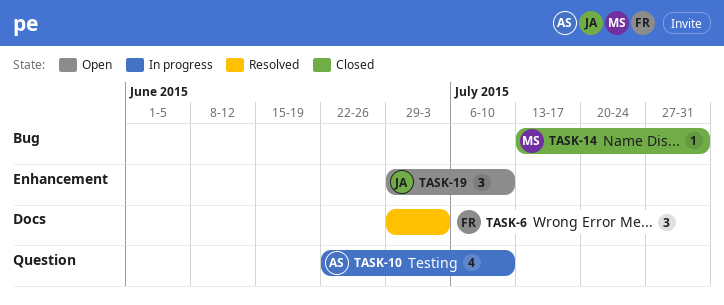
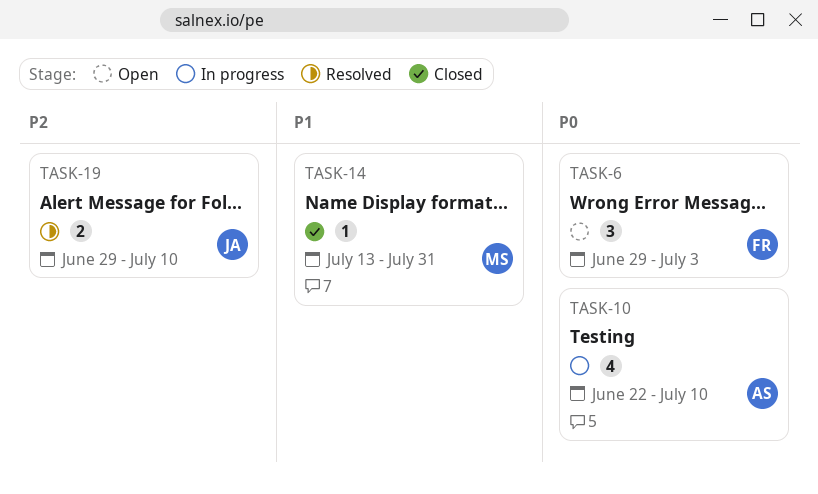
TASK-6, status: Resolved -> Open
TASK-19, status: Open -> Resolved
TASK-19, estimate: 3 -> 2

